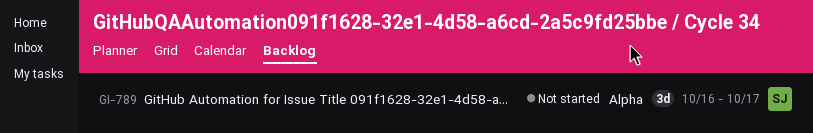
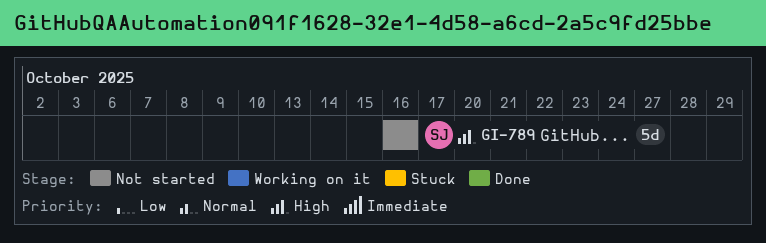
GI-789, estimate: 3d -> 5d
GI-789, due: Oct 17 -> Oct 16

